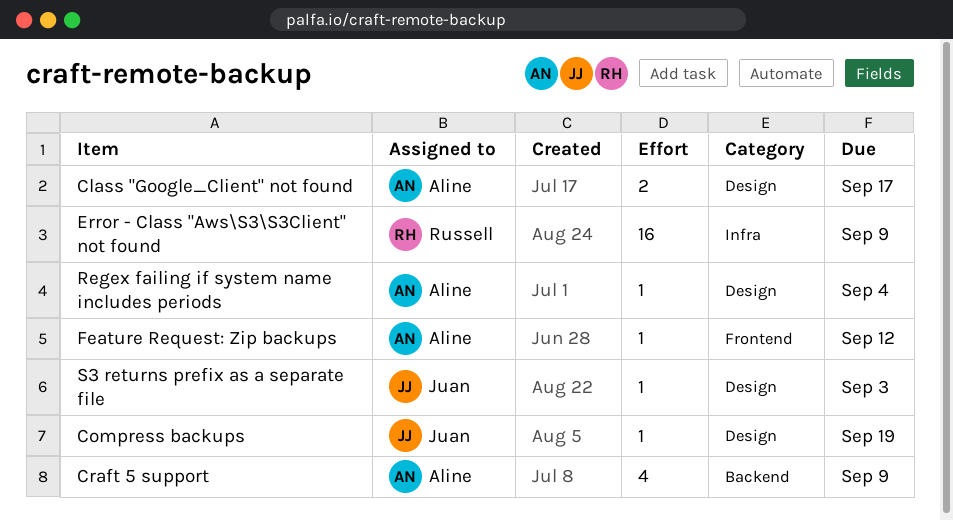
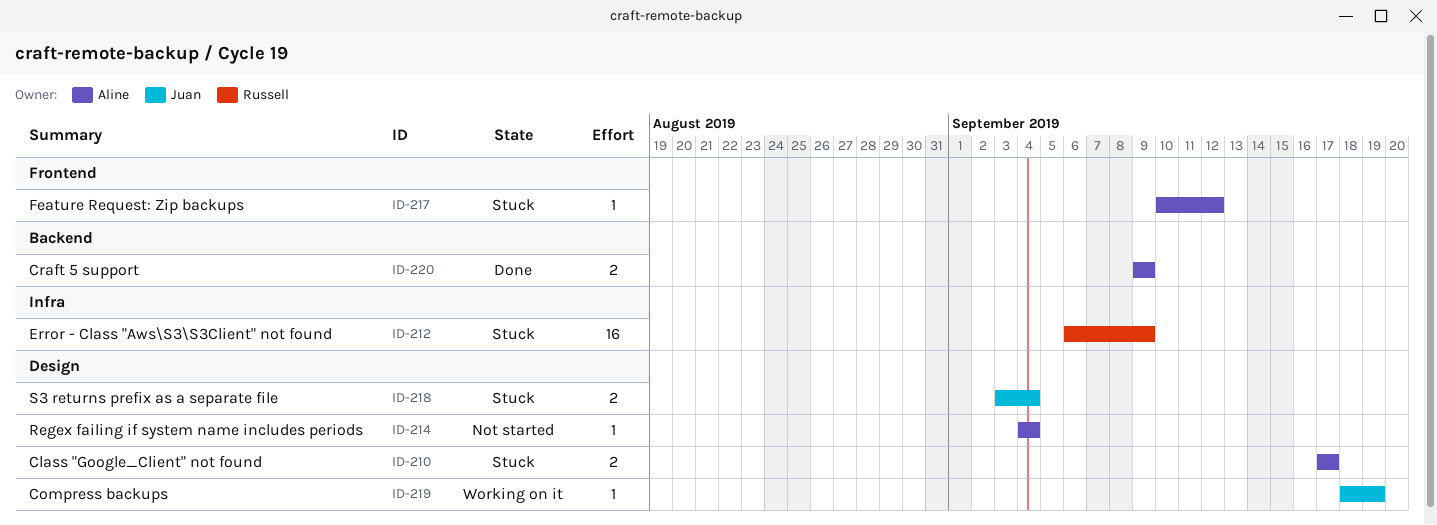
Craft 5 support, estimate: 4 -> 2
S3 returns prefix as a separate file, estimate: 1 -> 2
S3 returns prefix as a separate file, due: Sep 3 -> Sep 4

